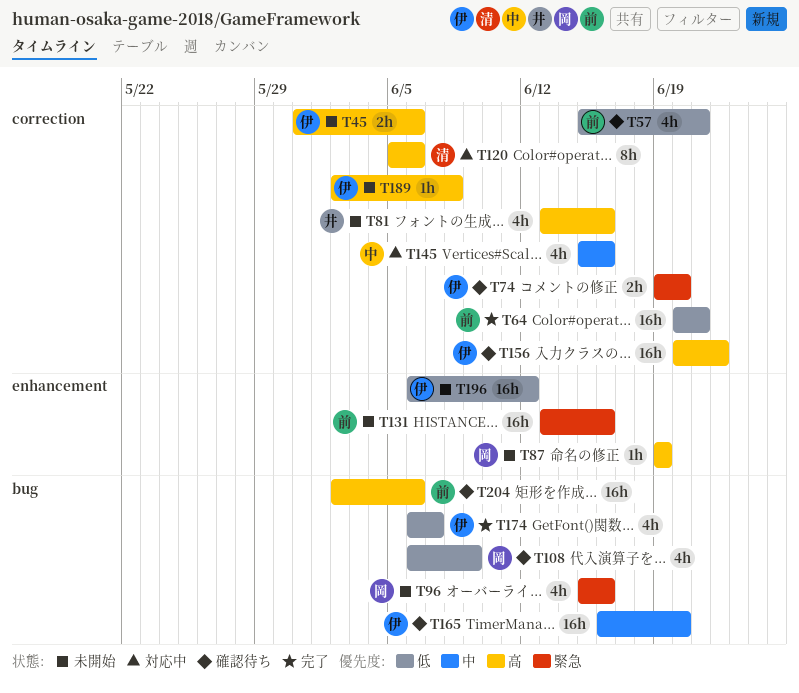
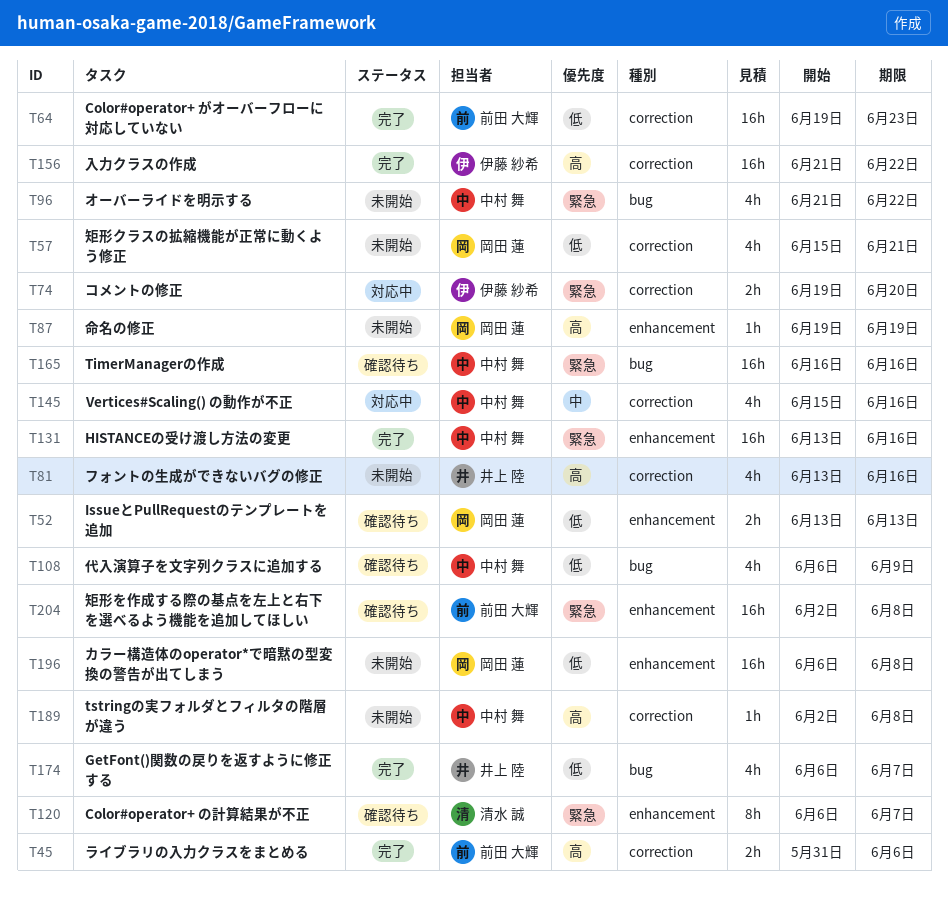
T45, status: 未開始 -> 完了
T45, owner: 伊藤 紗希 -> 前田 大輝
T52: none -> present
T57, status: 確認待ち -> 未開始
T57, owner: 前田 大輝 -> 岡田 蓮
T64, start: Jun 20 -> Jun 19
T64, due: Jun 21 -> Jun 23
T74, status: 確認待ち -> 対応中
T96, owner: 岡田 蓮 -> 中村 舞
T96, start: Jun 15 -> Jun 21
T96, due: Jun 16 -> Jun 22
T108, owner: 岡田 蓮 -> 中村 舞
T120, status: 対応中 -> 確認待ち
T120, priority: 高 -> 緊急
T120, label: correction -> enhancement
T120, start: Jun 5 -> Jun 6
T120, due: Jun 6 -> Jun 7
T131, status: 未開始 -> 完了
T131, owner: 前田 大輝 -> 中村 舞
T156, status: 確認待ち -> 完了
T156, start: Jun 20 -> Jun 21
T165, owner: 伊藤 紗希 -> 中村 舞
T165, priority: 中 -> 緊急
T165, due: Jun 20 -> Jun 16
T174, owner: 伊藤 紗希 -> 井上 陸
T189, owner: 伊藤 紗希 -> 中村 舞
T196, owner: 伊藤 紗希 -> 岡田 蓮
T196, due: Jun 12 -> Jun 8
T204, priority: 高 -> 緊急
T204, label: bug -> enhancement
T204, due: Jun 6 -> Jun 8

